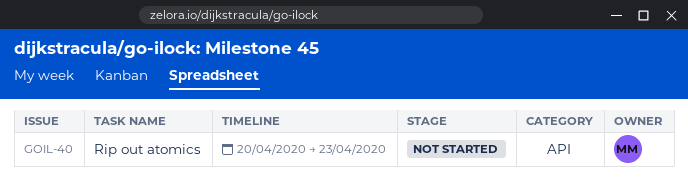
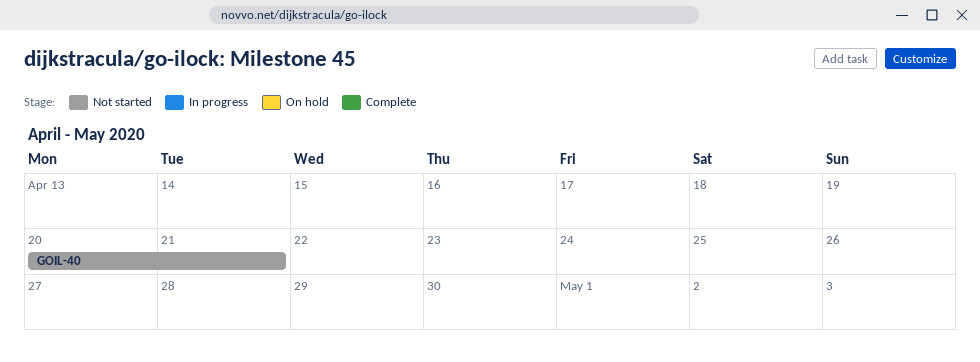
GOIL-40, due: Apr 23 -> Apr 21

